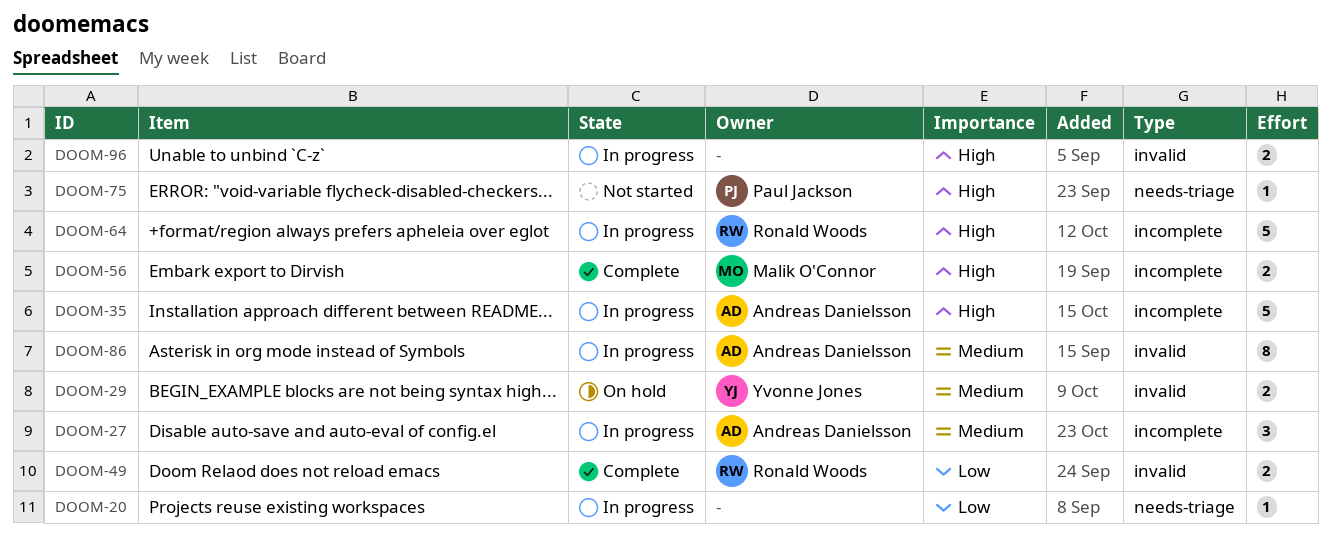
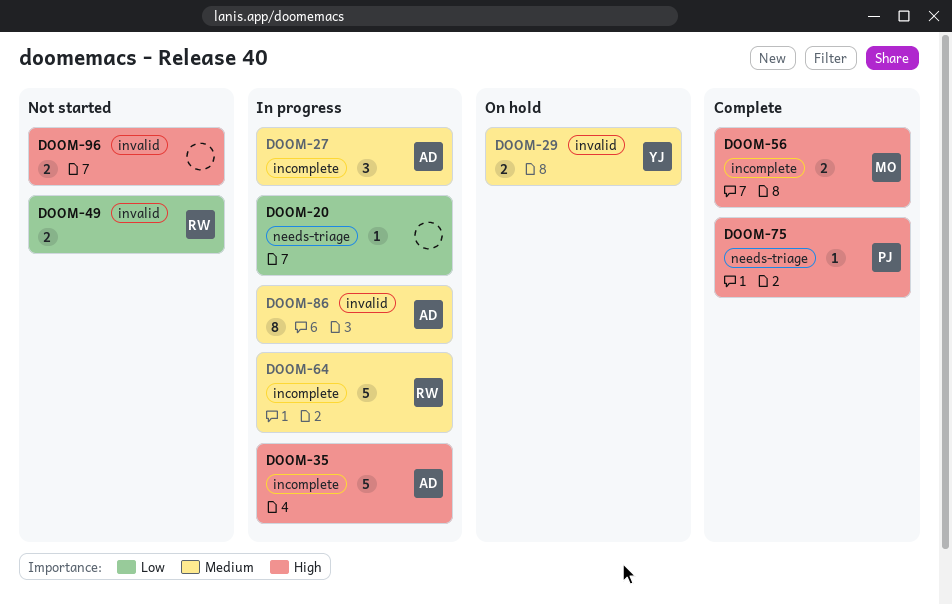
DOOM-49, status: Complete -> Not started
DOOM-64, priority: High -> Medium
DOOM-75, status: Not started -> Complete
DOOM-96, status: In progress -> Not started

